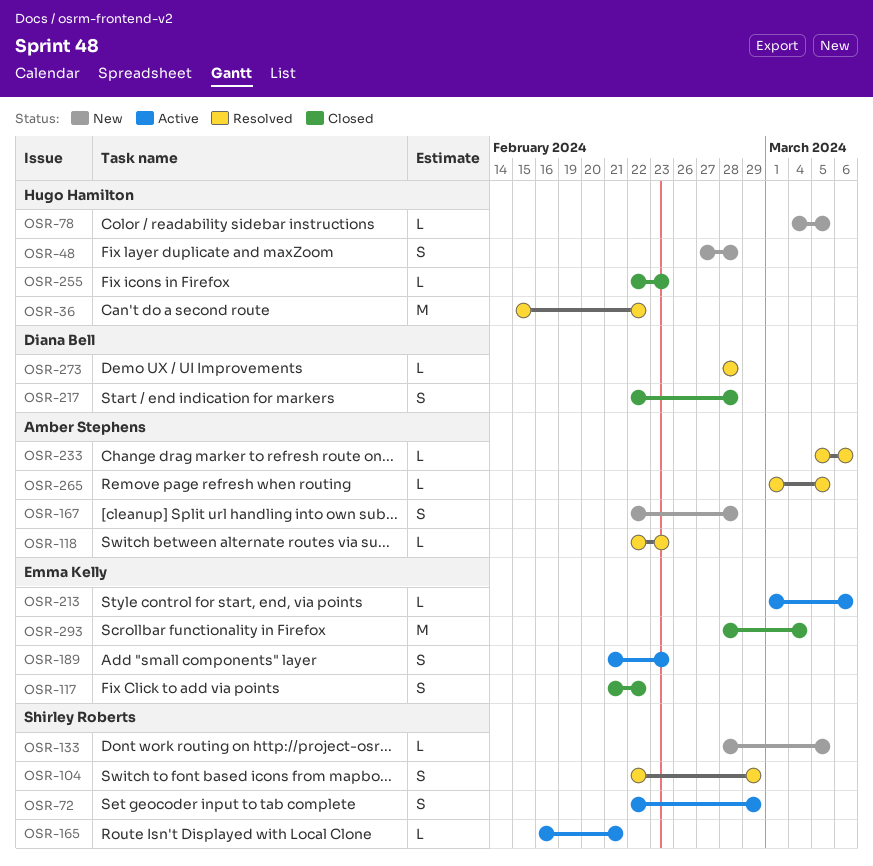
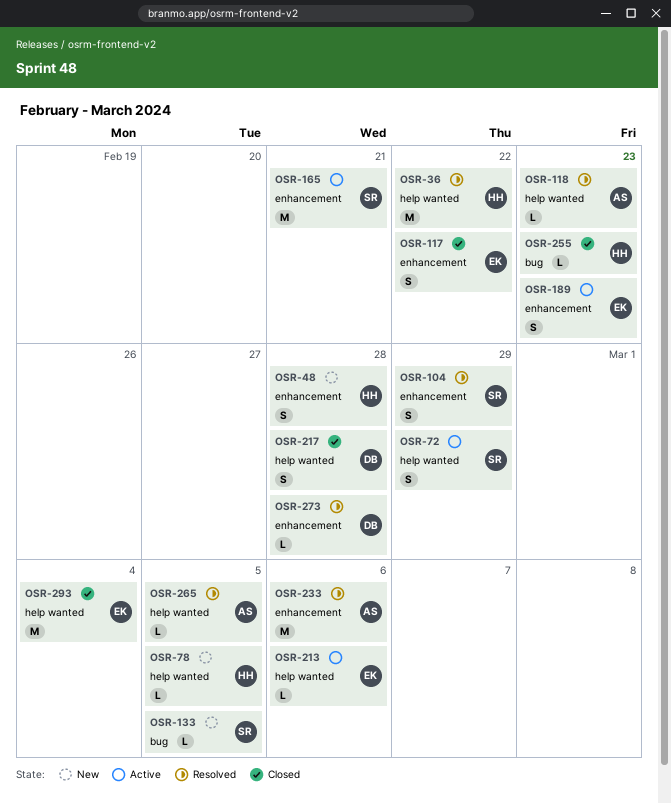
OSR-165, estimate: L -> M
OSR-167: present -> none
OSR-233, estimate: L -> M

